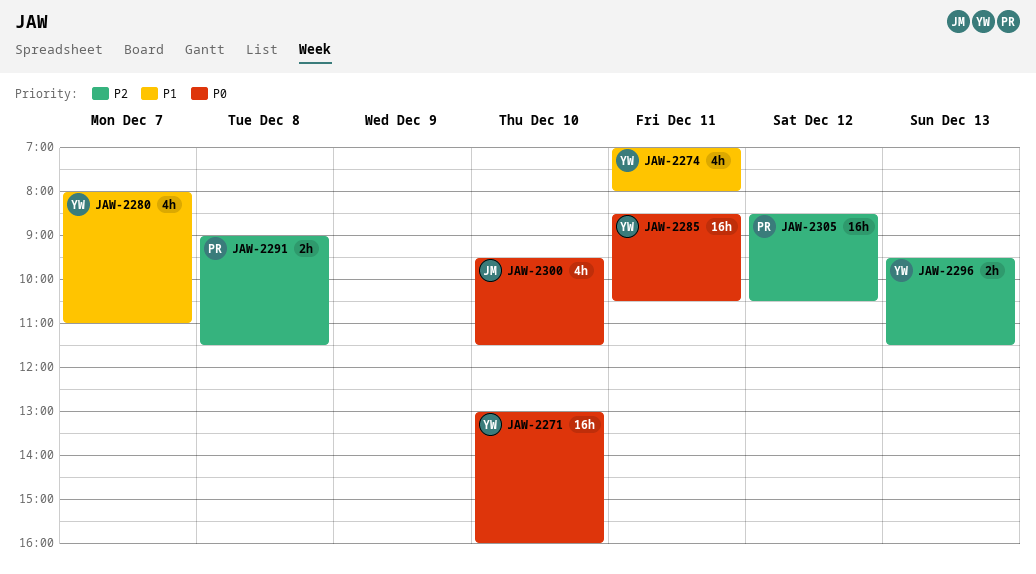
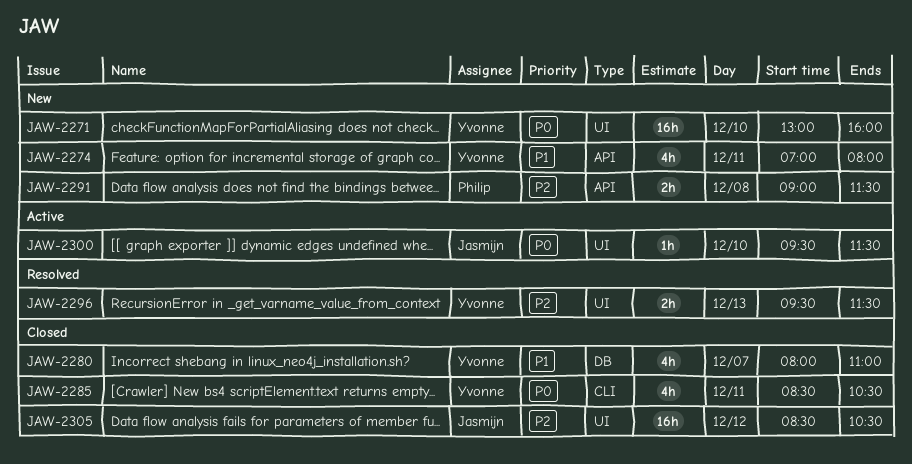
JAW-2285, estimate: 16h -> 4h
JAW-2300, estimate: 4h -> 1h
JAW-2305, owner: Philip -> Jasmijn

